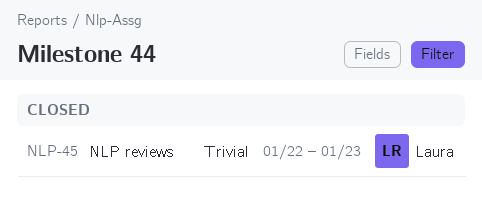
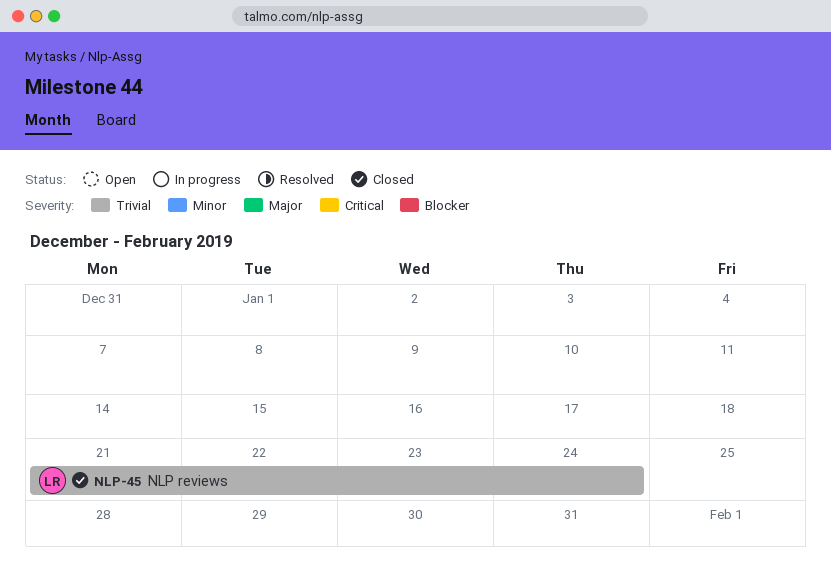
NLP-45, start: Jan 22 -> Jan 21
NLP-45, due: Jan 23 -> Jan 24

